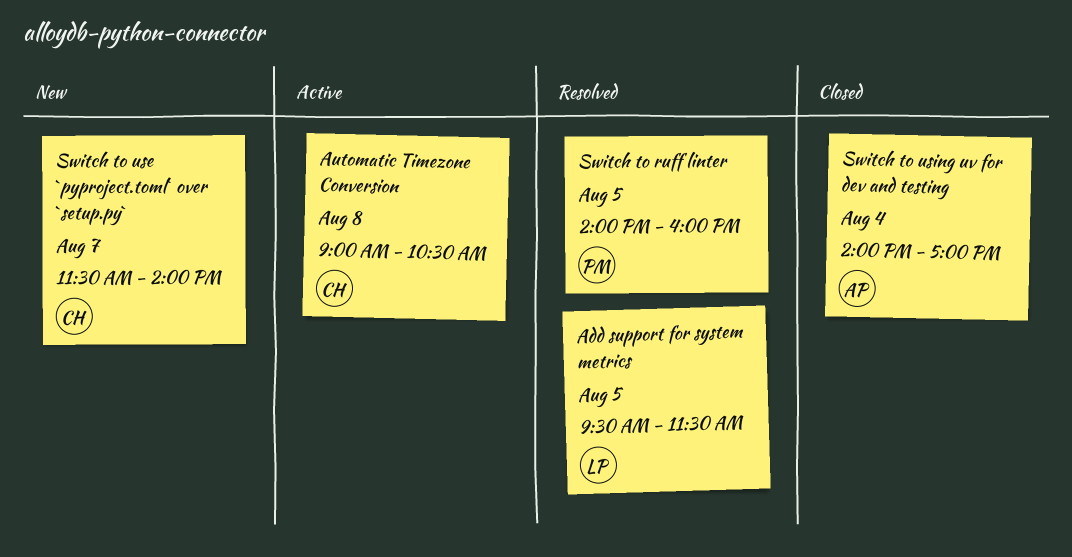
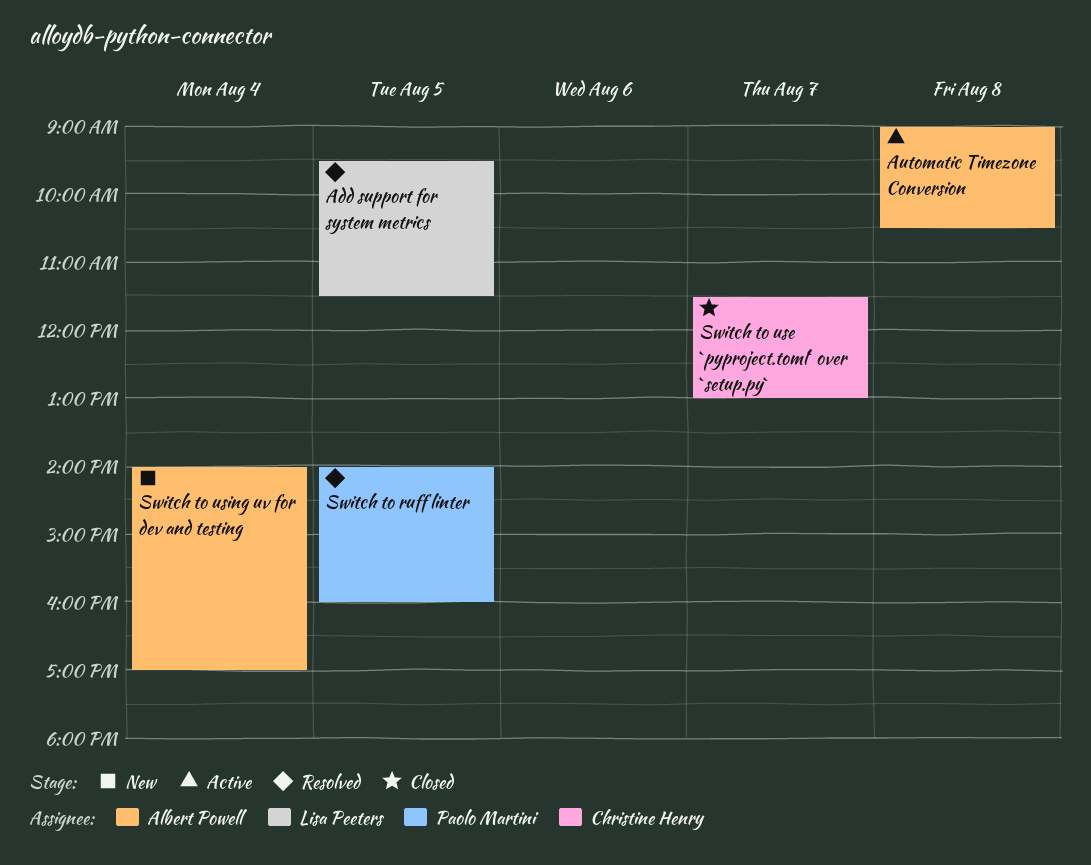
Automatic Timezone Conversion, owner: Christine Henry -> Albert Powell
Switch to use `pyproject.toml` over `setup.py`, status: New -> Closed
Switch to use `pyproject.toml` over `setup.py`, ends: 14:00 -> 13:00
Switch to using uv for dev and testing, status: Closed -> New

